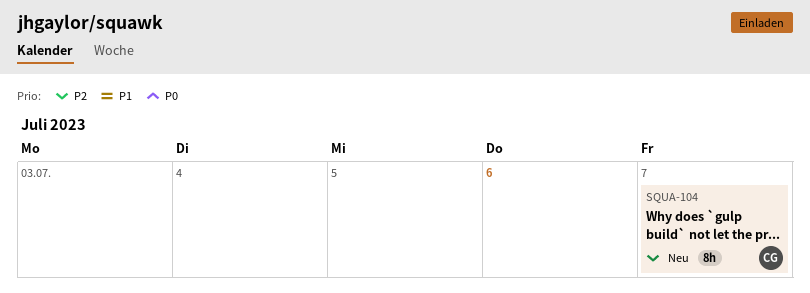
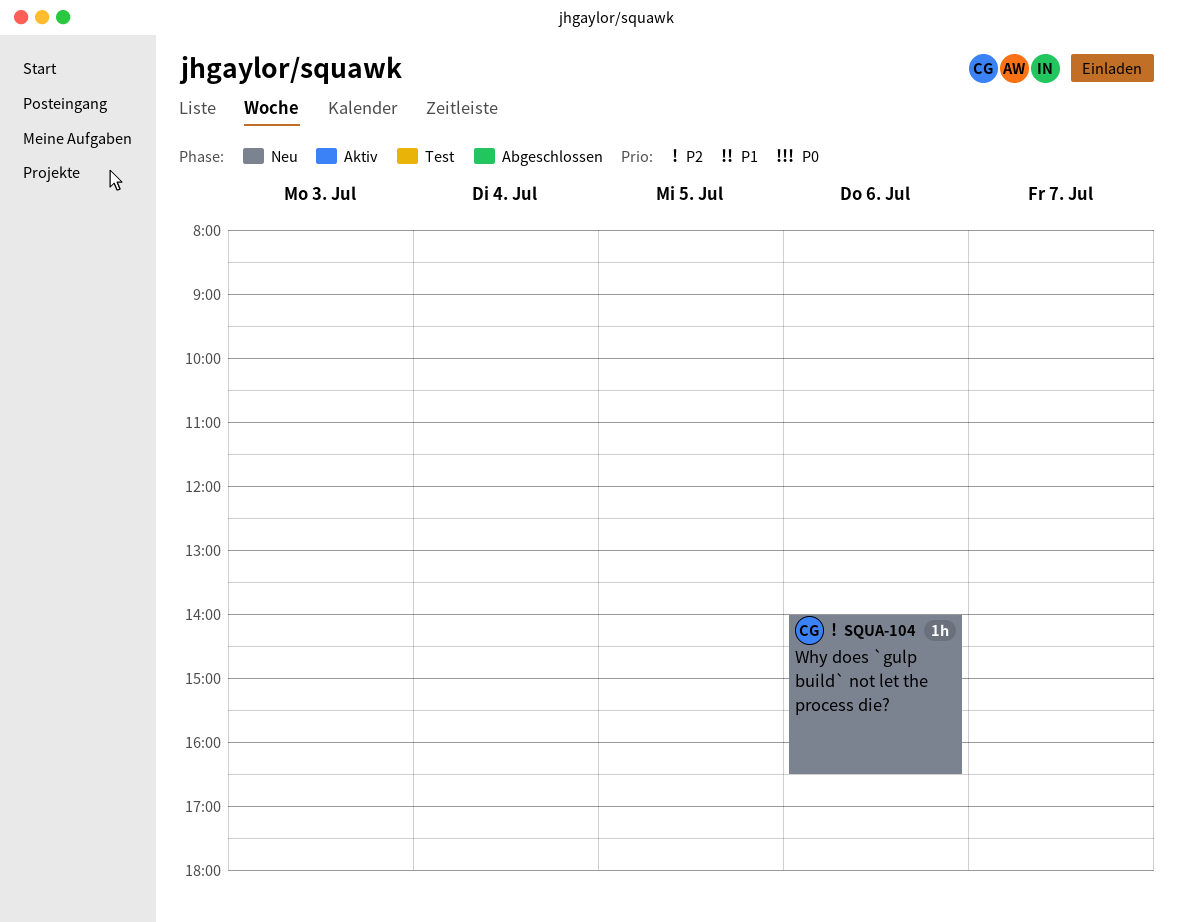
SQUA-104, estimate: 8h -> 1h
SQUA-104, day: Jul 7 -> Jul 6

